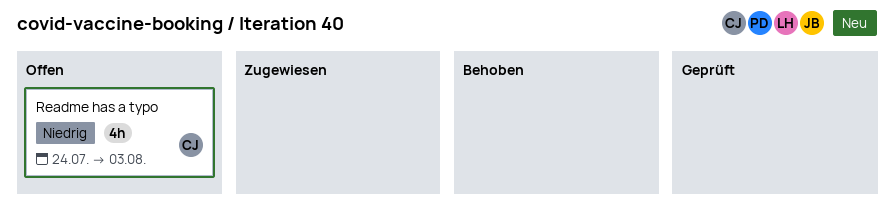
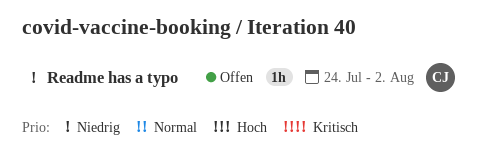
Readme has a typo, estimate: 4h -> 1h
Readme has a typo, due: Aug 3 -> Aug 2

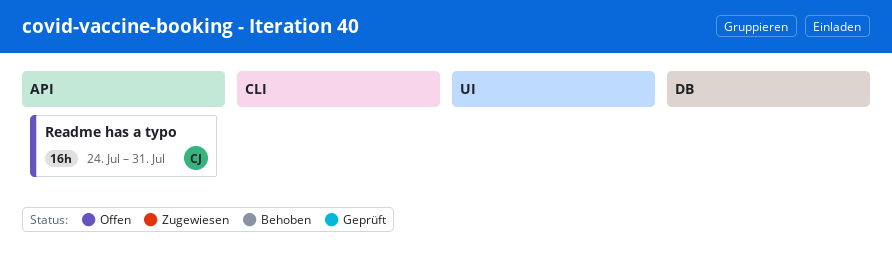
Readme has a typo, estimate: 1h -> 16h
Readme has a typo, due: Aug 2 -> Jul 31

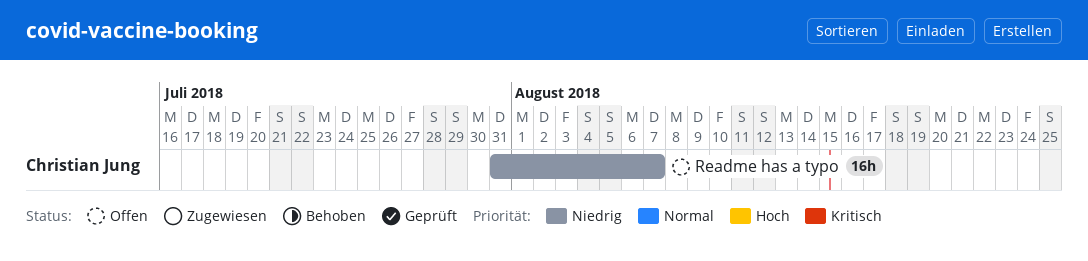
Readme has a typo, start: Jul 24 -> Jul 31
Readme has a typo, due: Jul 31 -> Aug 7

